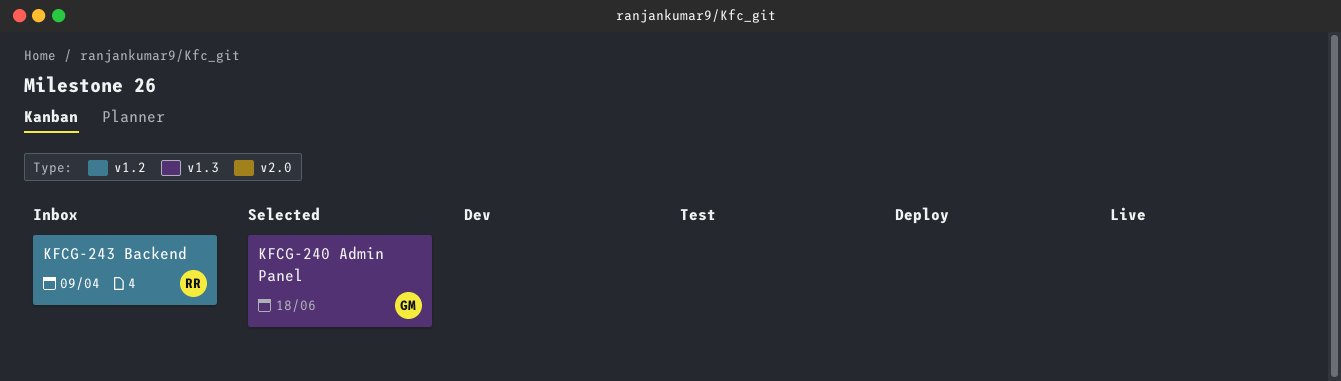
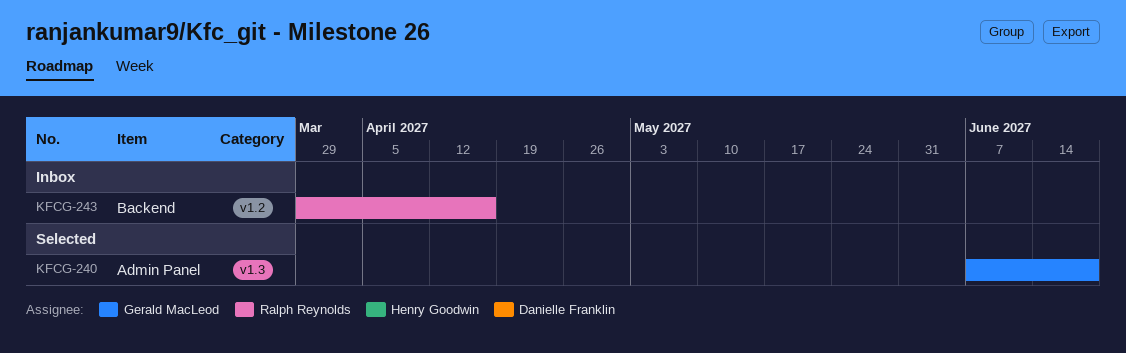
KFCG-243, due: Apr 9 -> Apr 16

